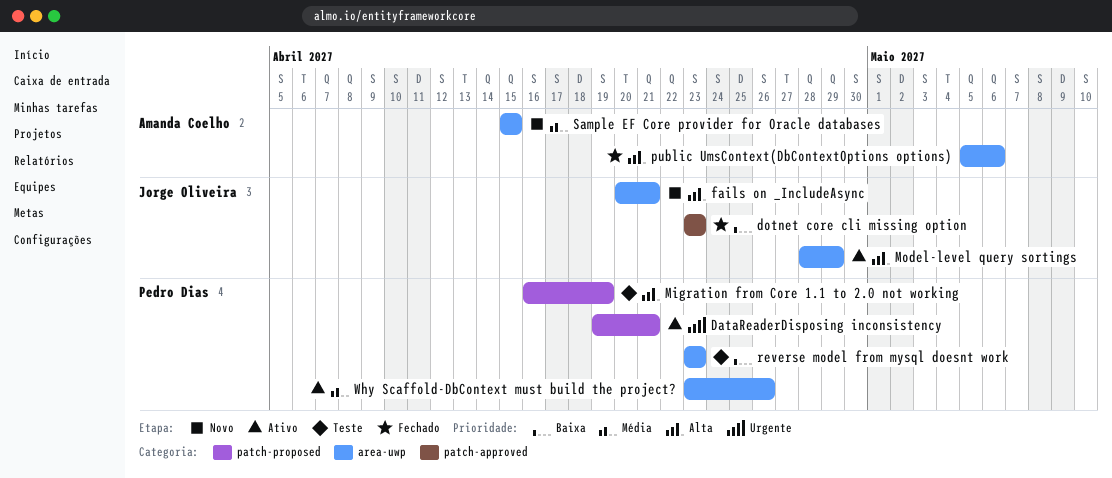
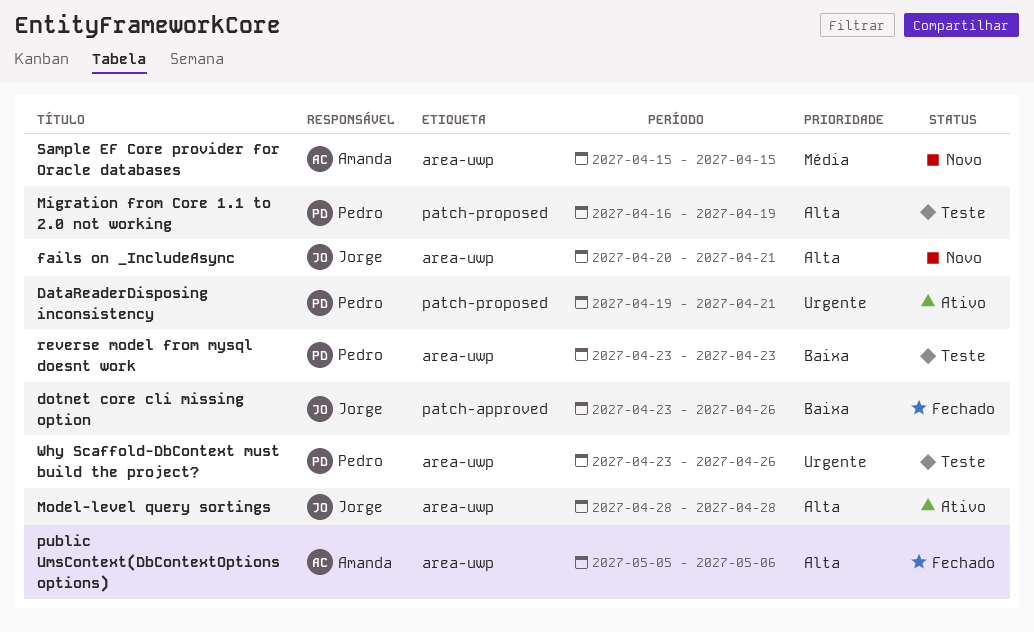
dotnet core cli missing option, due: Apr 23 -> Apr 26
Model-level query sortings, due: Apr 29 -> Apr 28
Why Scaffold-DbContext must build the project?, status: Ativo -> Teste
Why Scaffold-DbContext must build the project?, priority: Média -> Urgente

